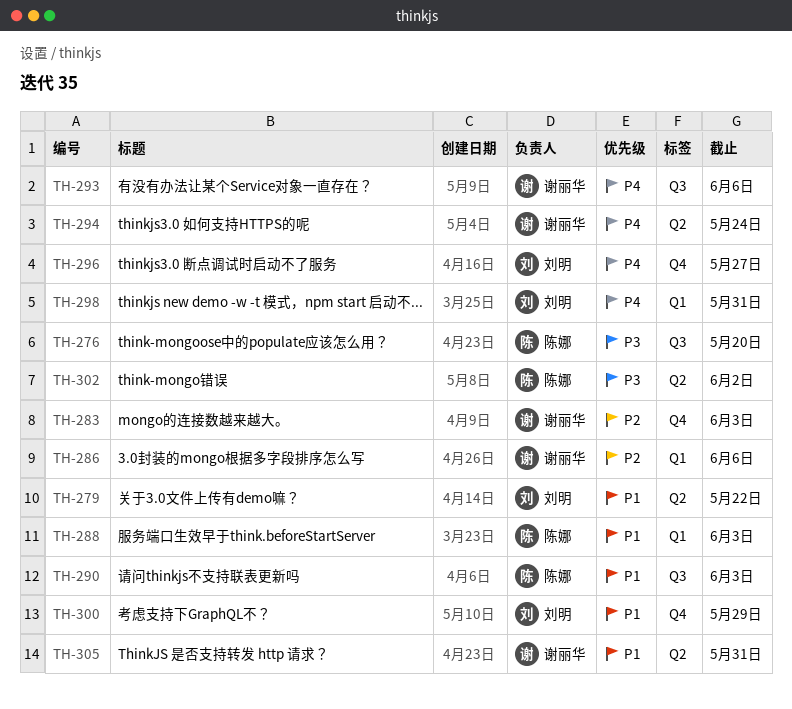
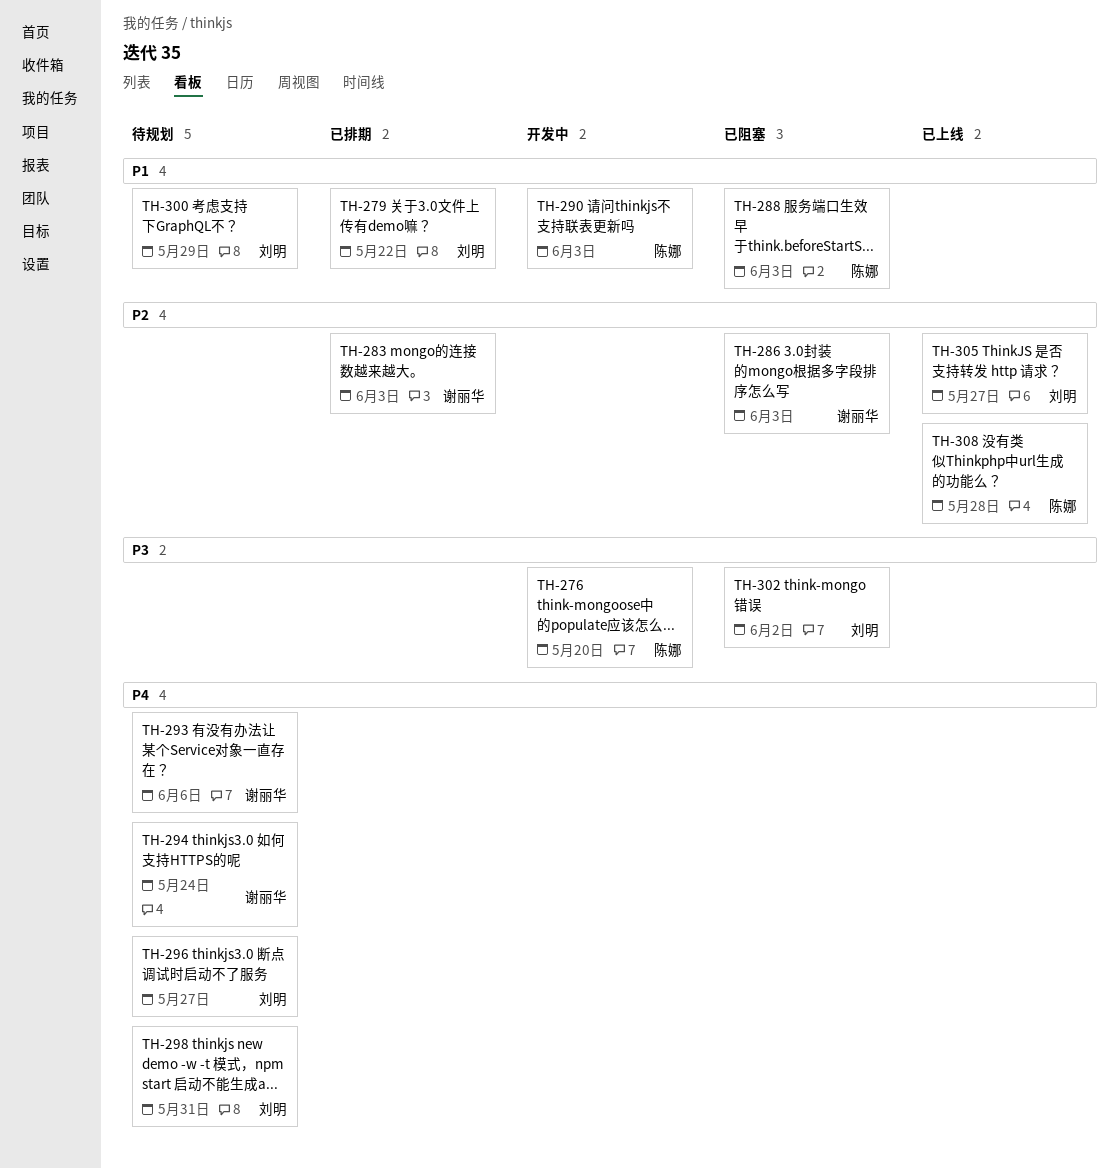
TH-286, due: Jun 6 -> Jun 3
TH-302, owner: 陈娜 -> 刘明
TH-305, owner: 谢丽华 -> 刘明
TH-305, priority: P1 -> P2
TH-305, due: May 31 -> May 27
TH-308: none -> present

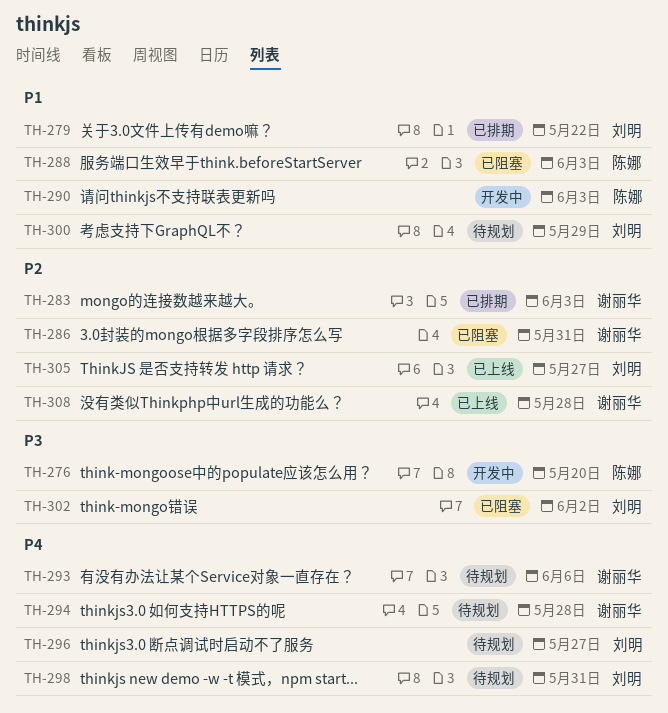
TH-286, due: Jun 3 -> May 31
TH-294, due: May 24 -> May 28
TH-308, owner: 陈娜 -> 谢丽华

